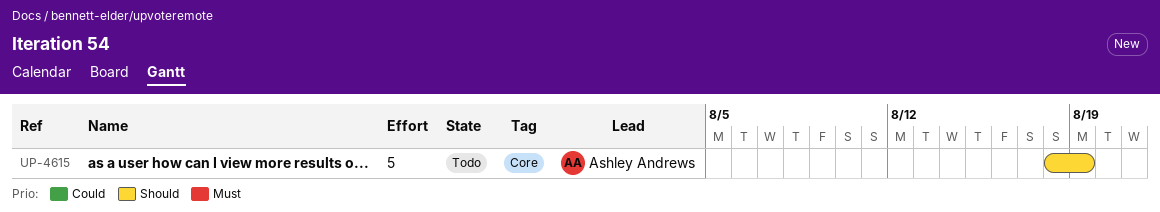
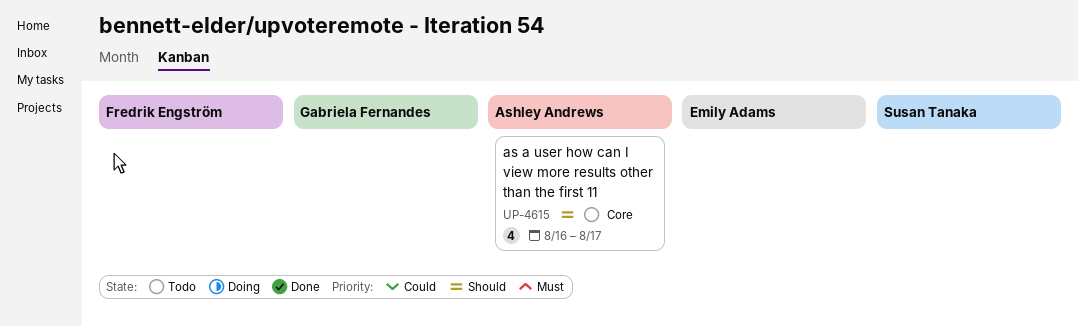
UP-4615, estimate: 5 -> 4
UP-4615, start: Aug 18 -> Aug 16
UP-4615, due: Aug 19 -> Aug 17

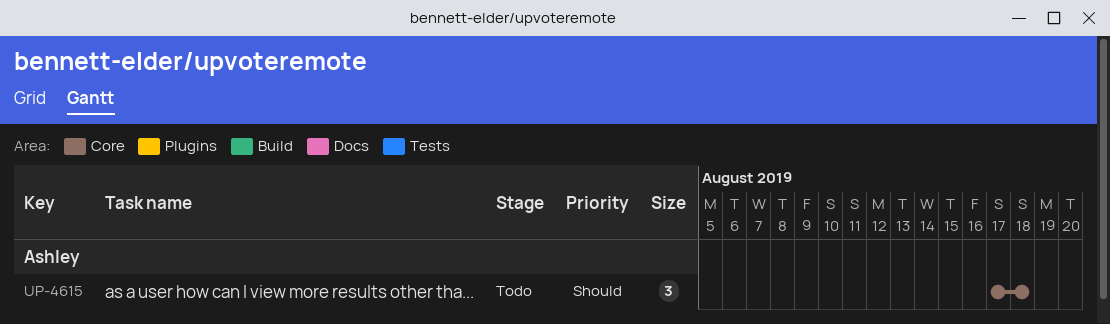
UP-4615, estimate: 4 -> 3
UP-4615, start: Aug 16 -> Aug 17
UP-4615, due: Aug 17 -> Aug 18

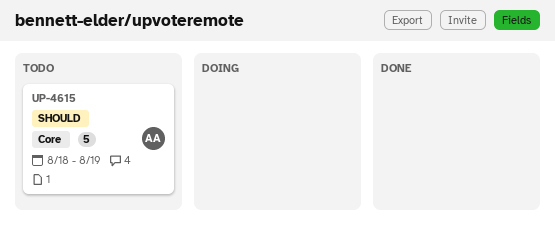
UP-4615, estimate: 3 -> 5
UP-4615, start: Aug 17 -> Aug 18
UP-4615, due: Aug 18 -> Aug 19

